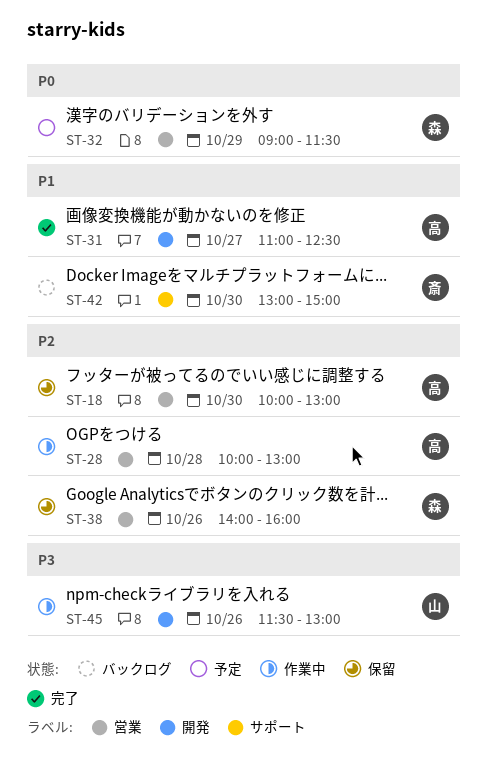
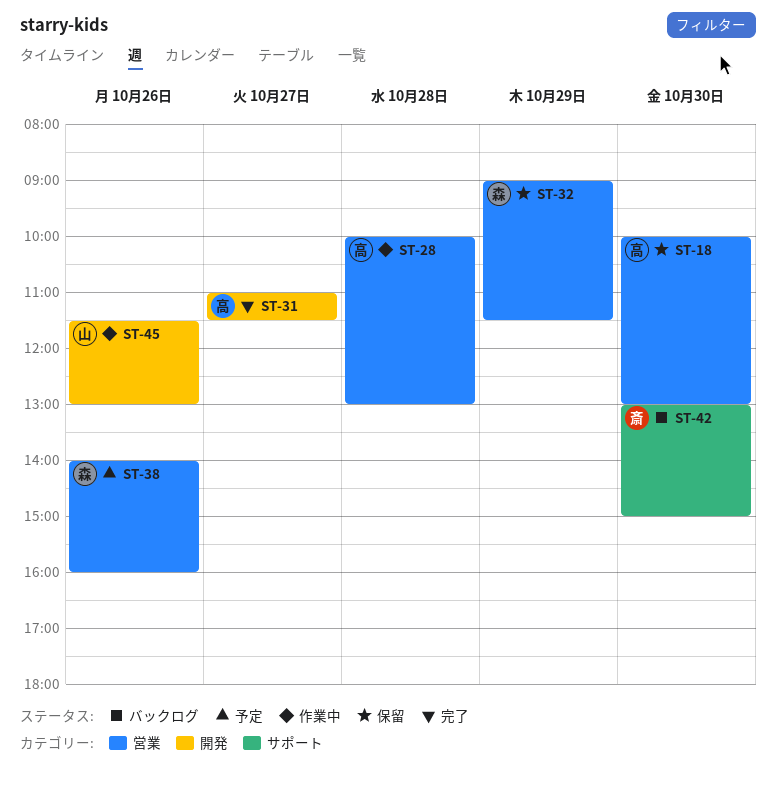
ST-31, ends: 12:30 -> 11:30
ST-32, status: 予定 -> 保留
ST-38, status: 保留 -> 予定

